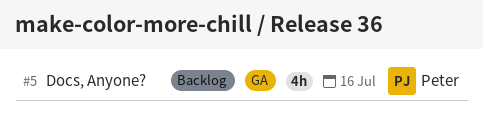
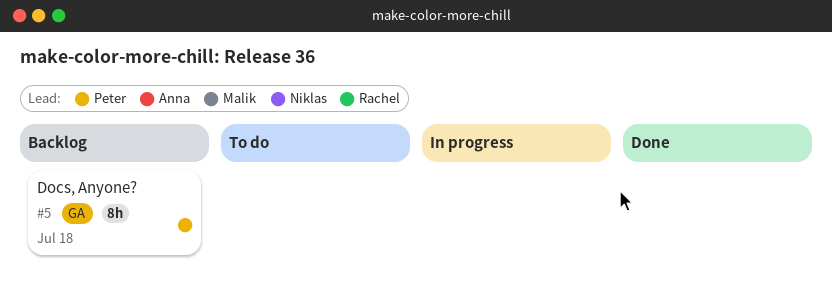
#5, estimate: 4h -> 8h
#5, due: Jul 16 -> Jul 18

